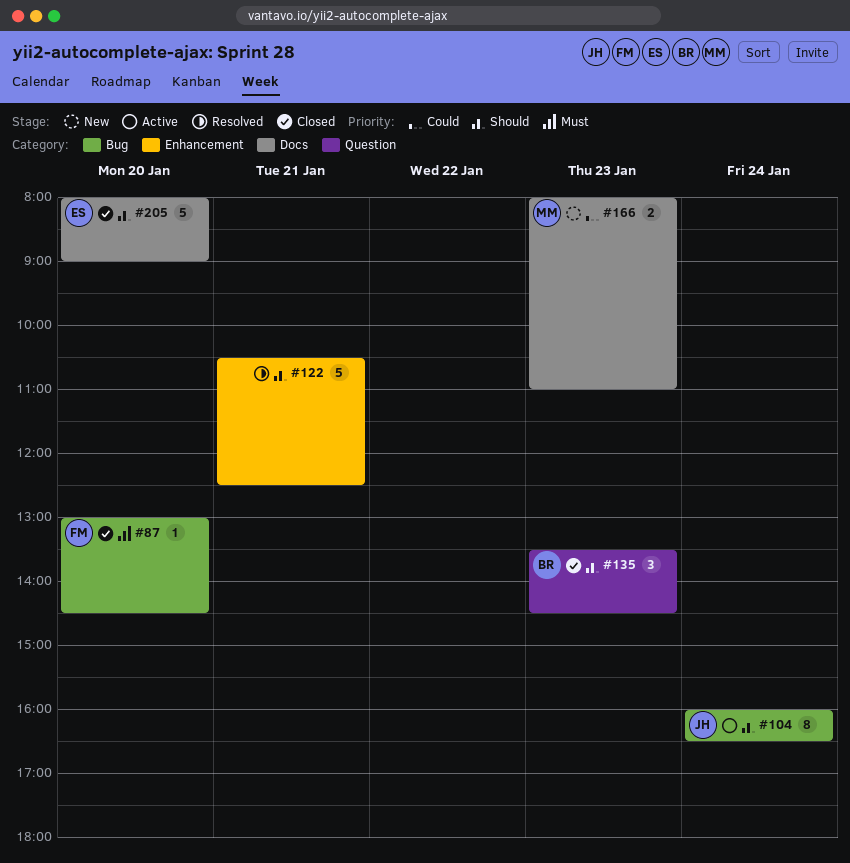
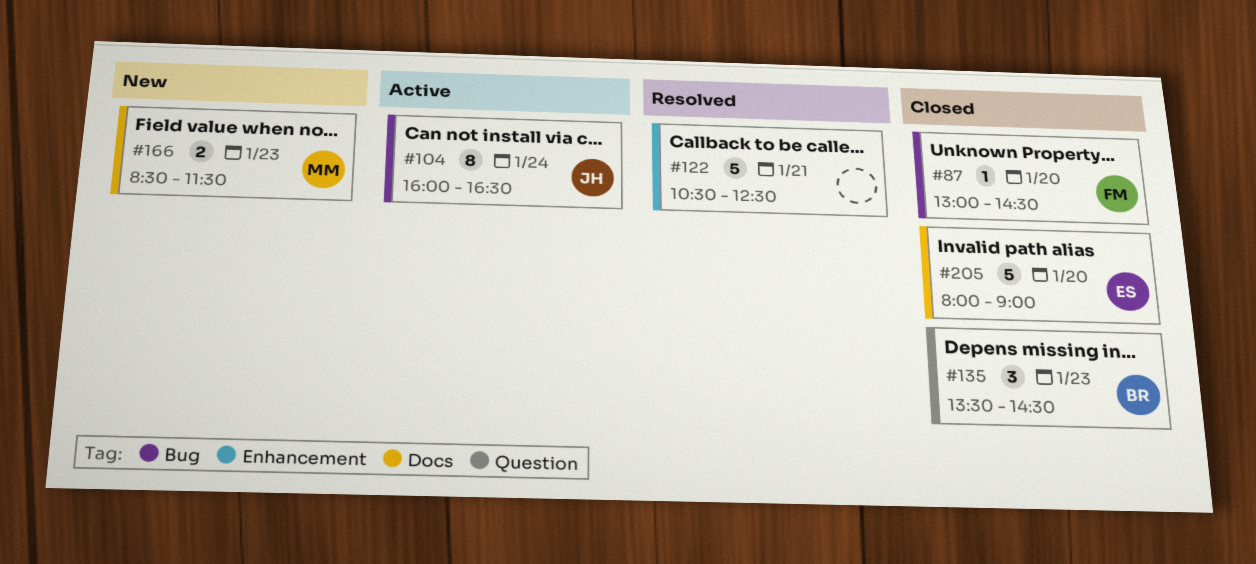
#166, begins: 08:00 -> 08:30
#166, ends: 11:00 -> 11:30

